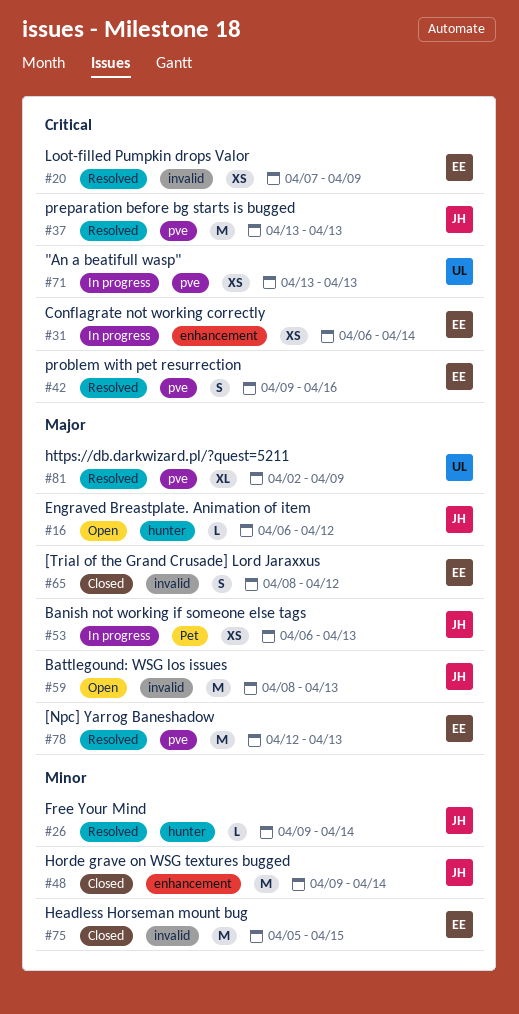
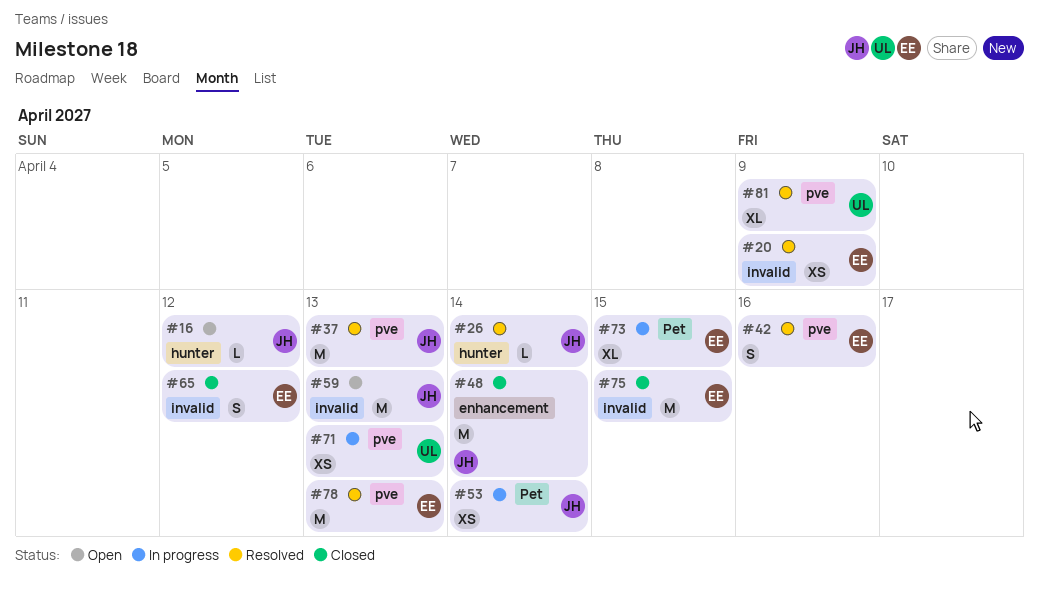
#31: present -> none
#53, due: Apr 13 -> Apr 14
#73: none -> present

